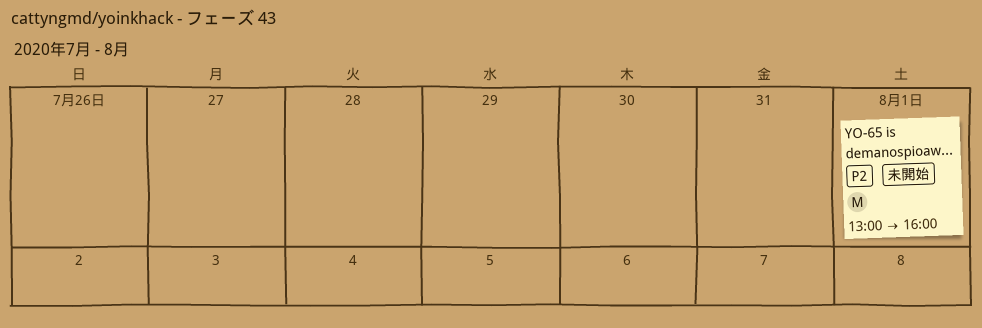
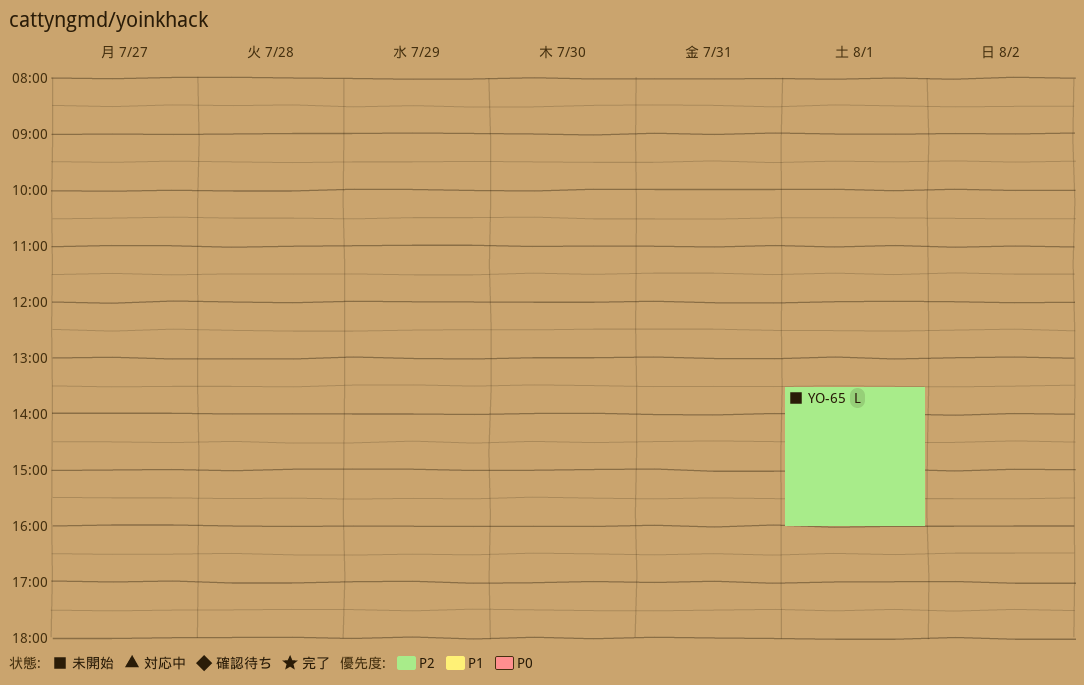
YO-65, estimate: M -> L
YO-65, begins: 13:00 -> 13:30

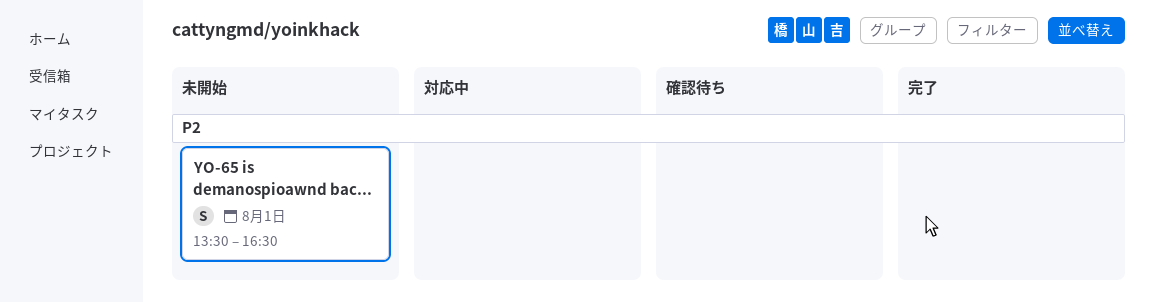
YO-65, estimate: L -> S
YO-65, ends: 16:00 -> 16:30

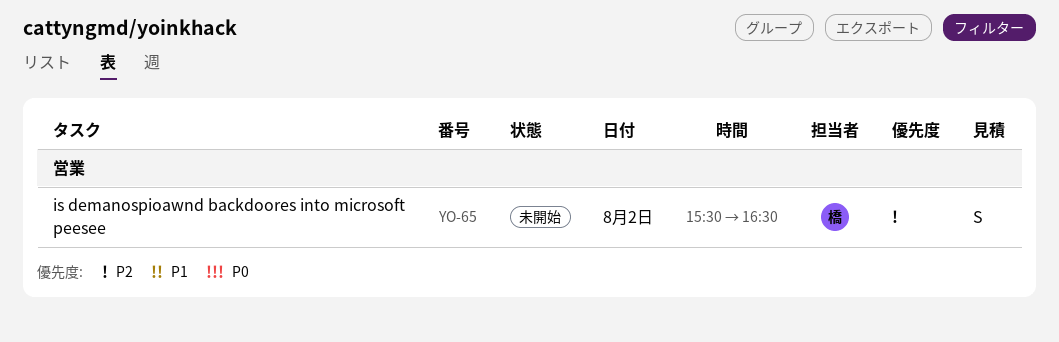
YO-65, day: Aug 1 -> Aug 2
YO-65, begins: 13:30 -> 15:30

